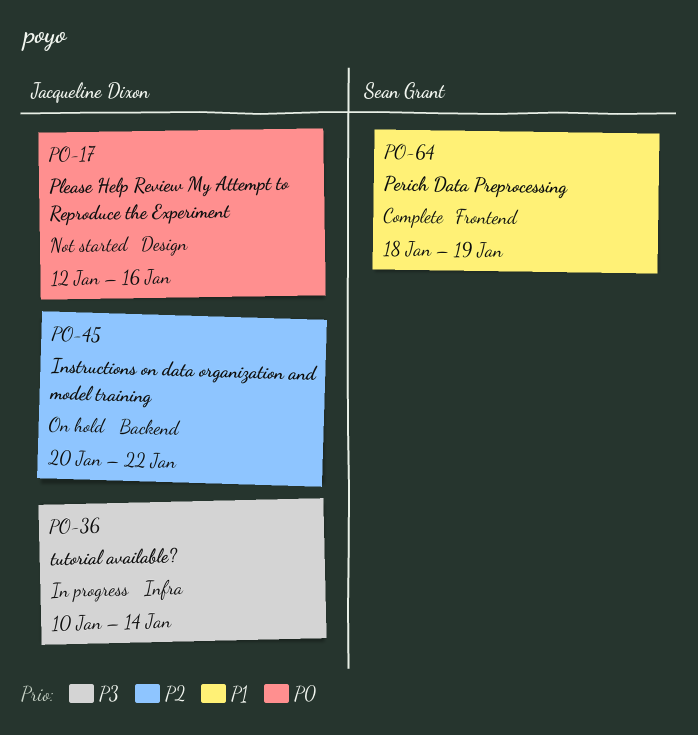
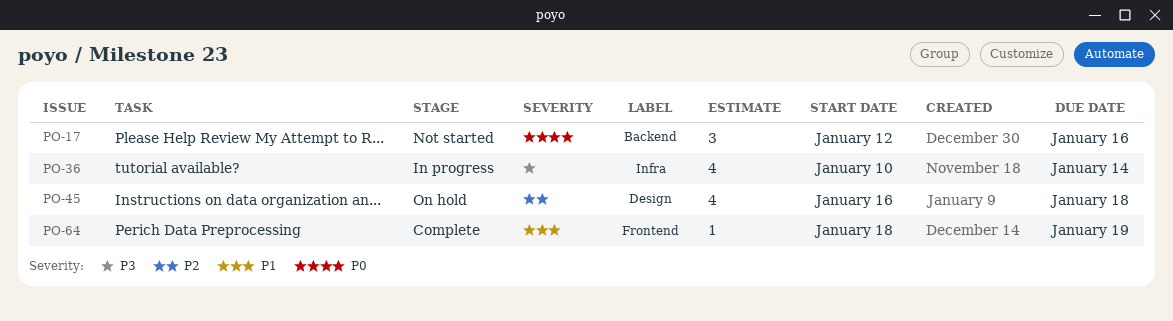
PO-17, label: Design -> Backend
PO-45, label: Backend -> Design
PO-45, start: Jan 20 -> Jan 16
PO-45, due: Jan 22 -> Jan 18

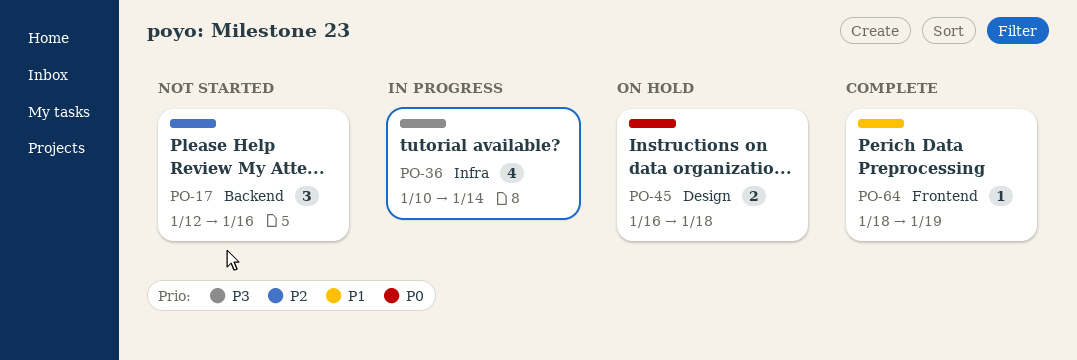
PO-17, priority: P0 -> P2
PO-45, priority: P2 -> P0
PO-45, estimate: 4 -> 2

